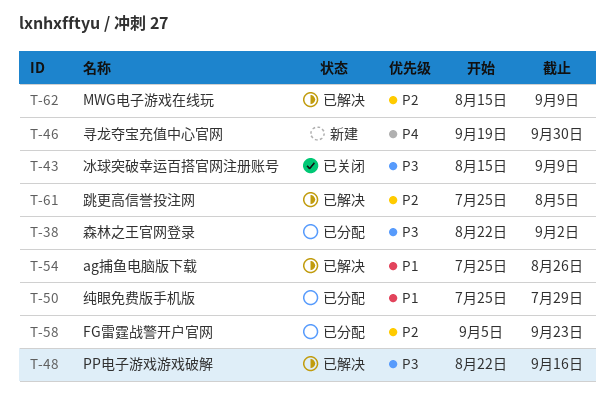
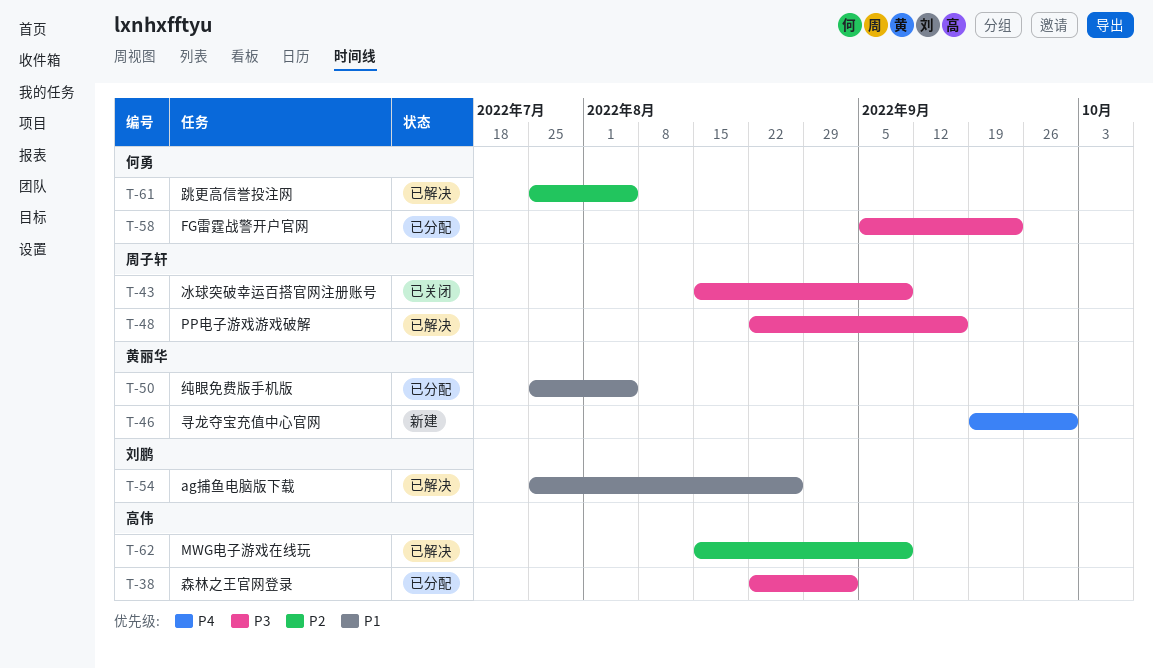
T-50, due: Jul 29 -> Aug 5
T-58, priority: P2 -> P3

